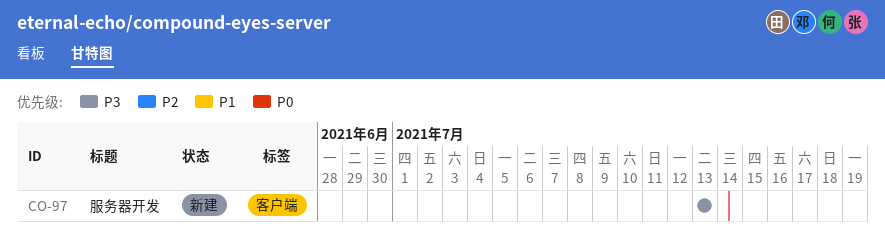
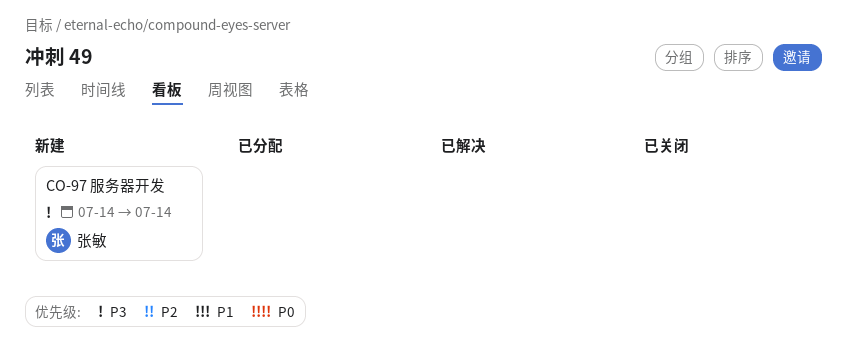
CO-97, start: Jul 13 -> Jul 14
CO-97, due: Jul 13 -> Jul 14

